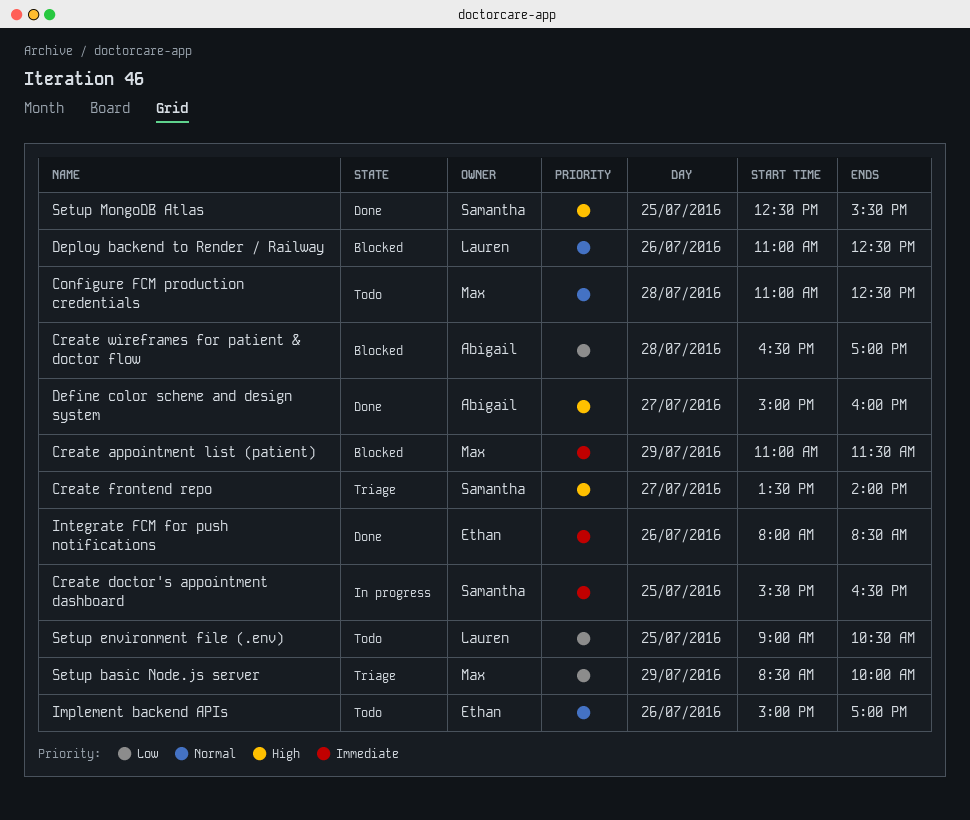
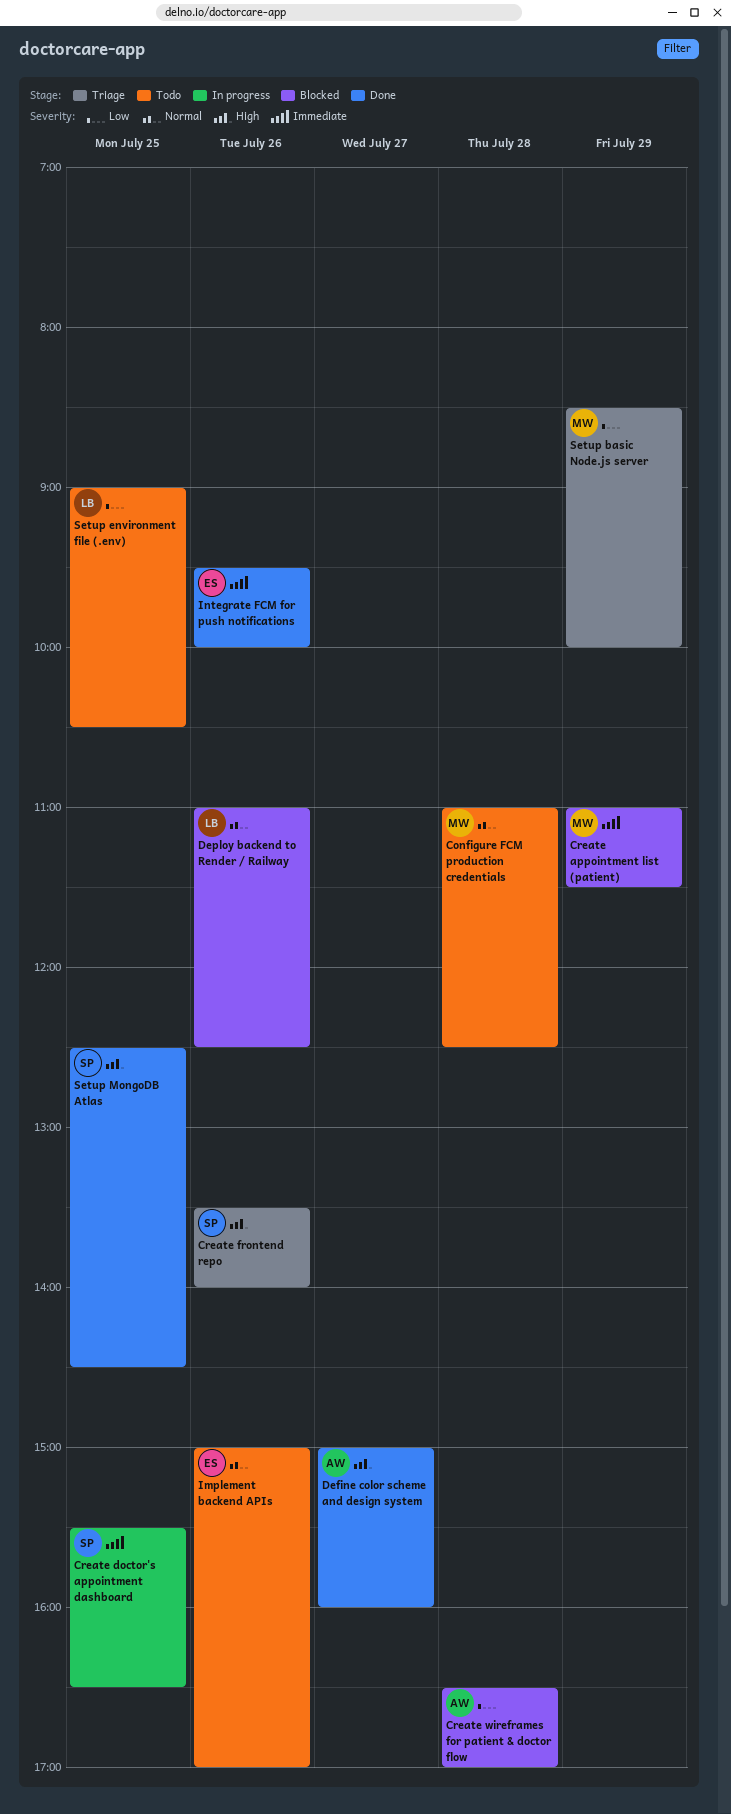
Create frontend repo, day: Jul 27 -> Jul 26
Integrate FCM for push notifications, begins: 08:00 -> 09:30
Integrate FCM for push notifications, ends: 08:30 -> 10:00
Setup MongoDB Atlas, ends: 15:30 -> 14:30

